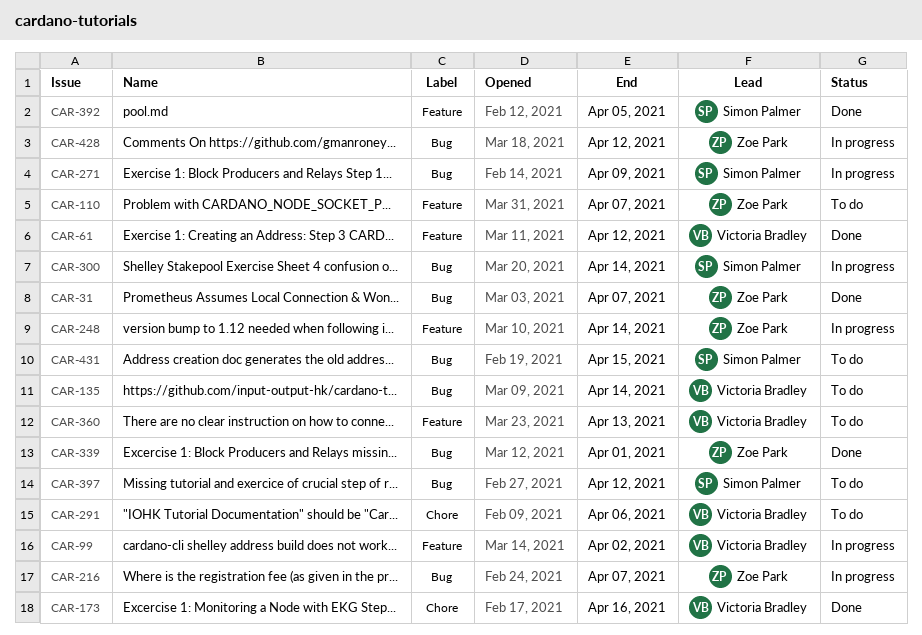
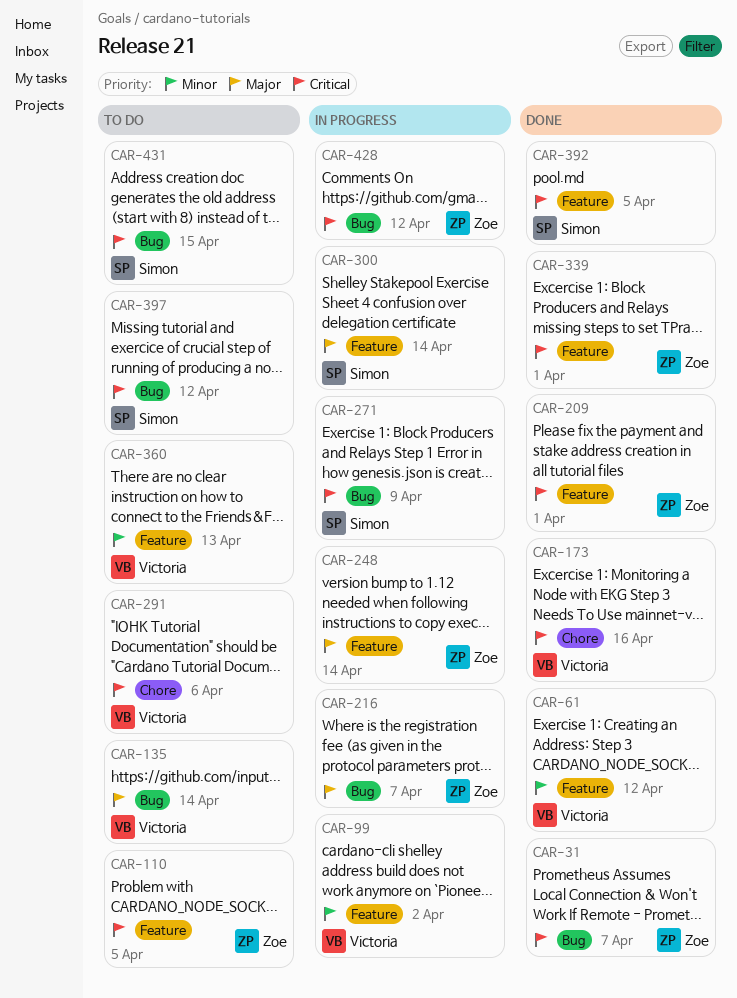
CAR-110, due: Apr 7 -> Apr 5
CAR-209: none -> present
CAR-300, label: Bug -> Feature
CAR-339, label: Bug -> Feature

